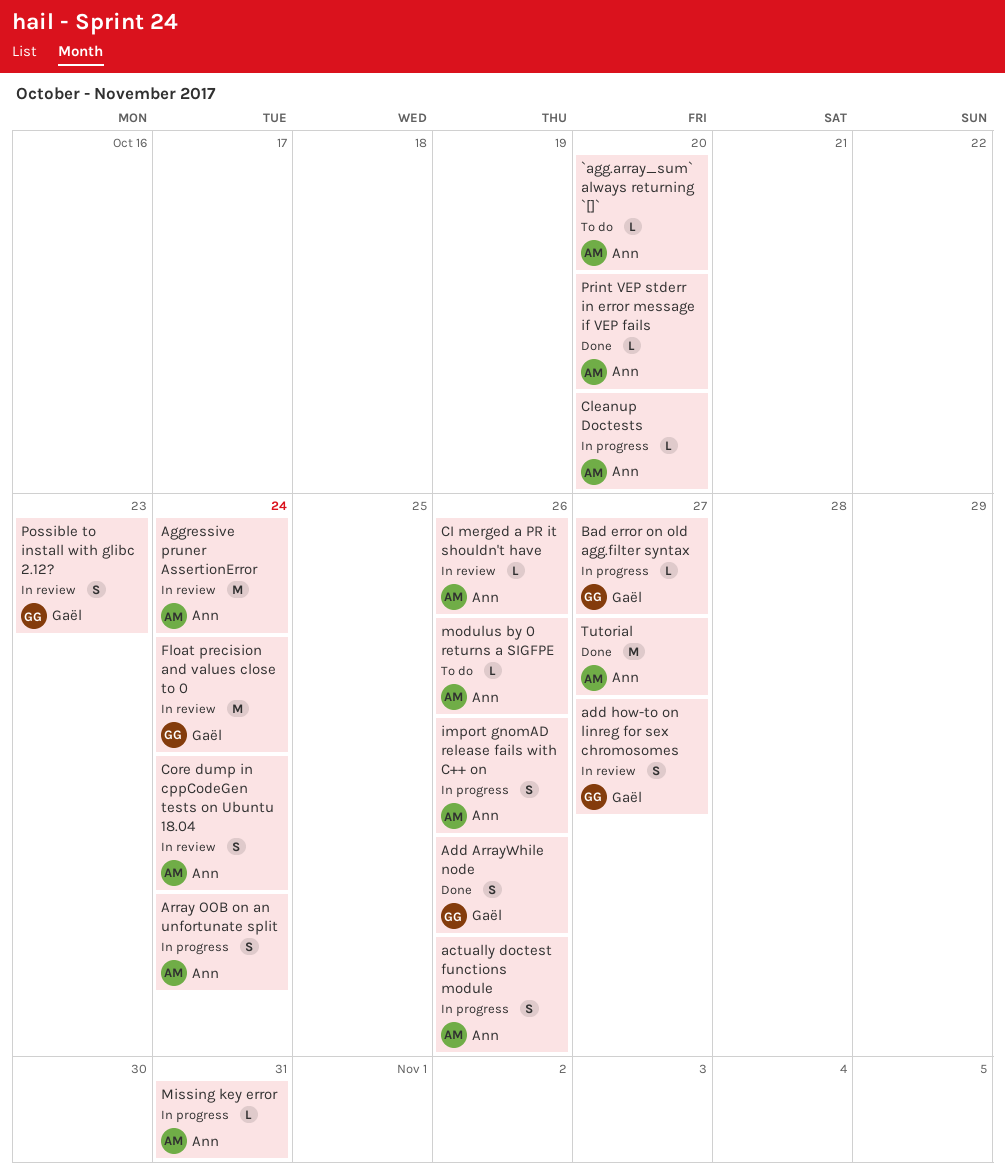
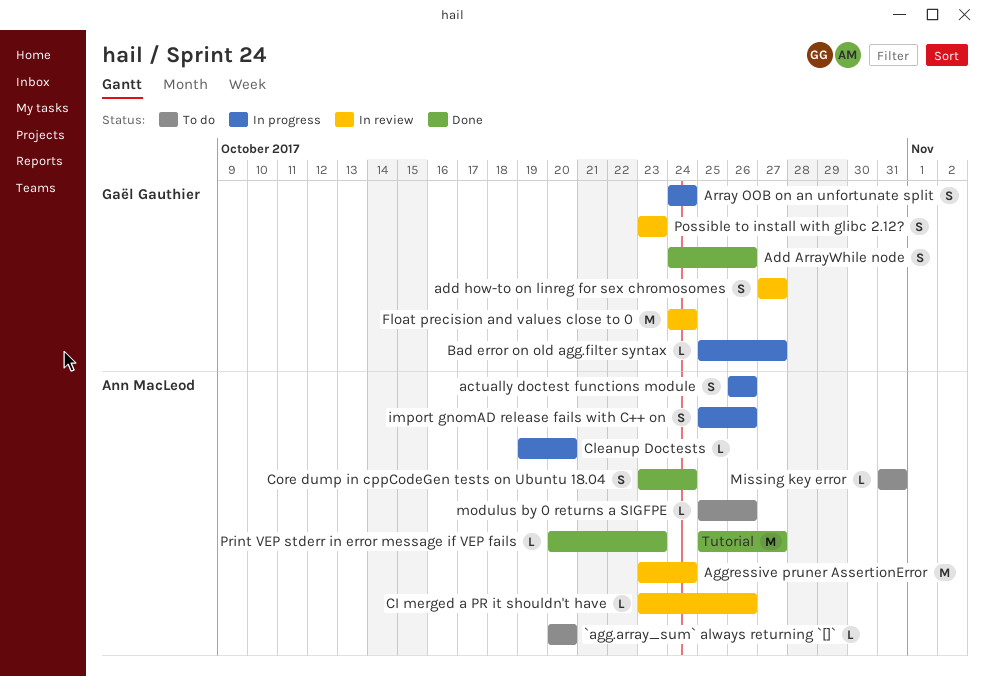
Array OOB on an unfortunate split, owner: Ann MacLeod -> Gaël Gauthier
Core dump in cppCodeGen tests on Ubuntu 18.04, status: In review -> Done
Missing key error, status: In progress -> To do
Print VEP stderr in error message if VEP fails, due: Oct 20 -> Oct 23

